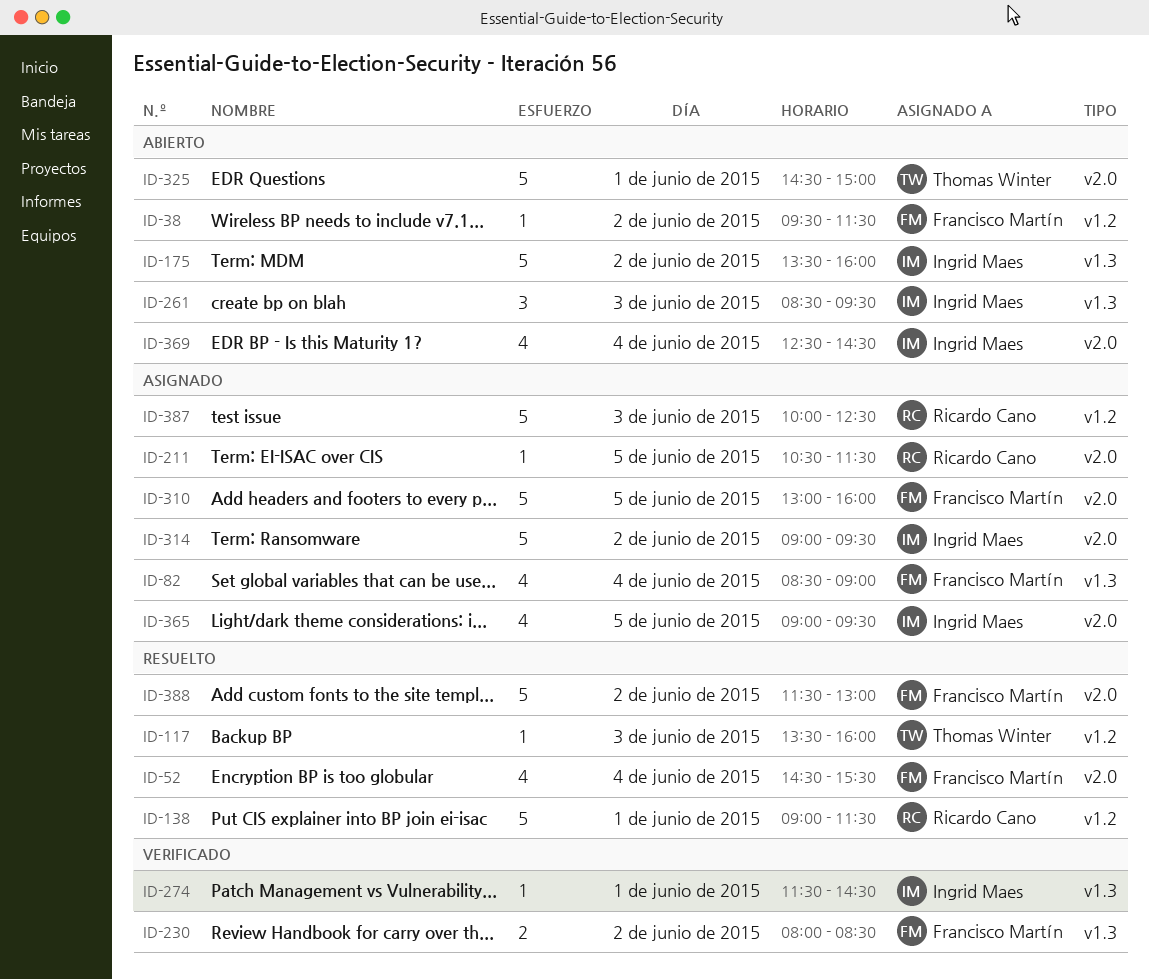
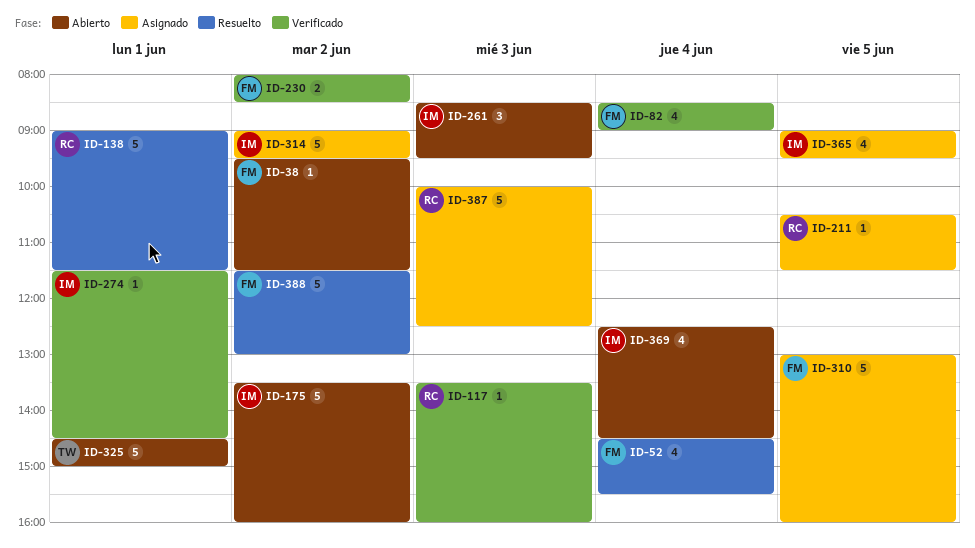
ID-82, status: Asignado -> Verificado
ID-117, status: Resuelto -> Verificado
ID-117, owner: Thomas Winter -> Ricardo Cano

